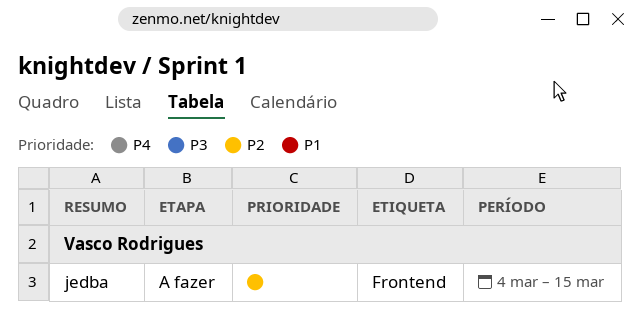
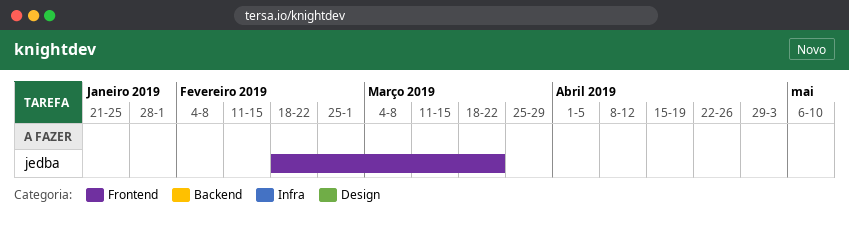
jedba, start: Mar 4 -> Feb 18
jedba, due: Mar 15 -> Mar 22

